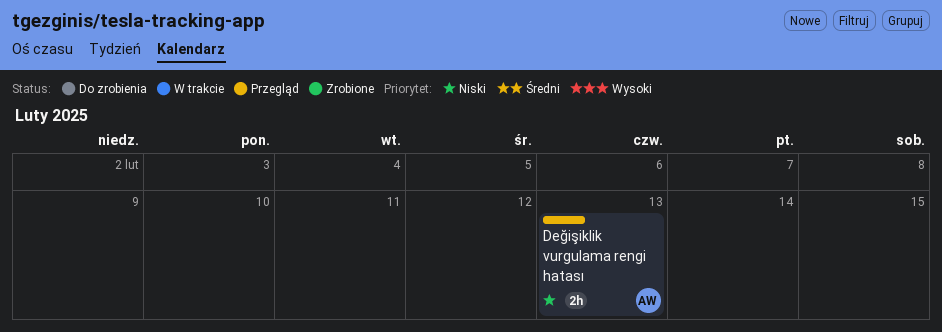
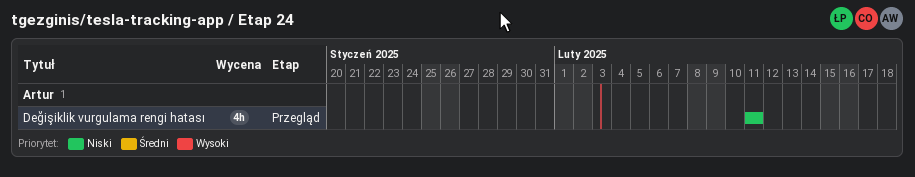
Değişiklik vurgulama rengi hatası, estimate: 2h -> 4h
Değişiklik vurgulama rengi hatası, due: Feb 13 -> Feb 11

